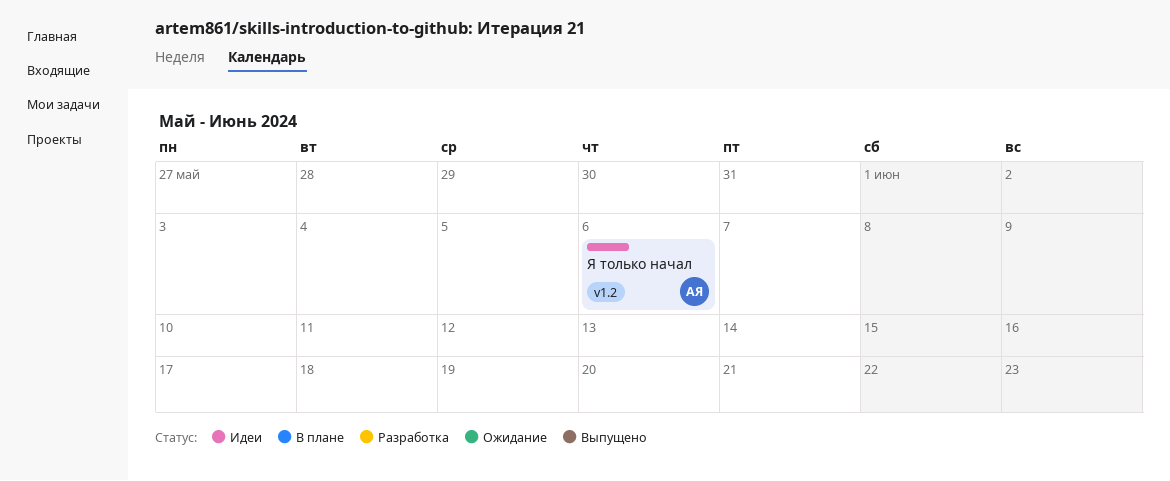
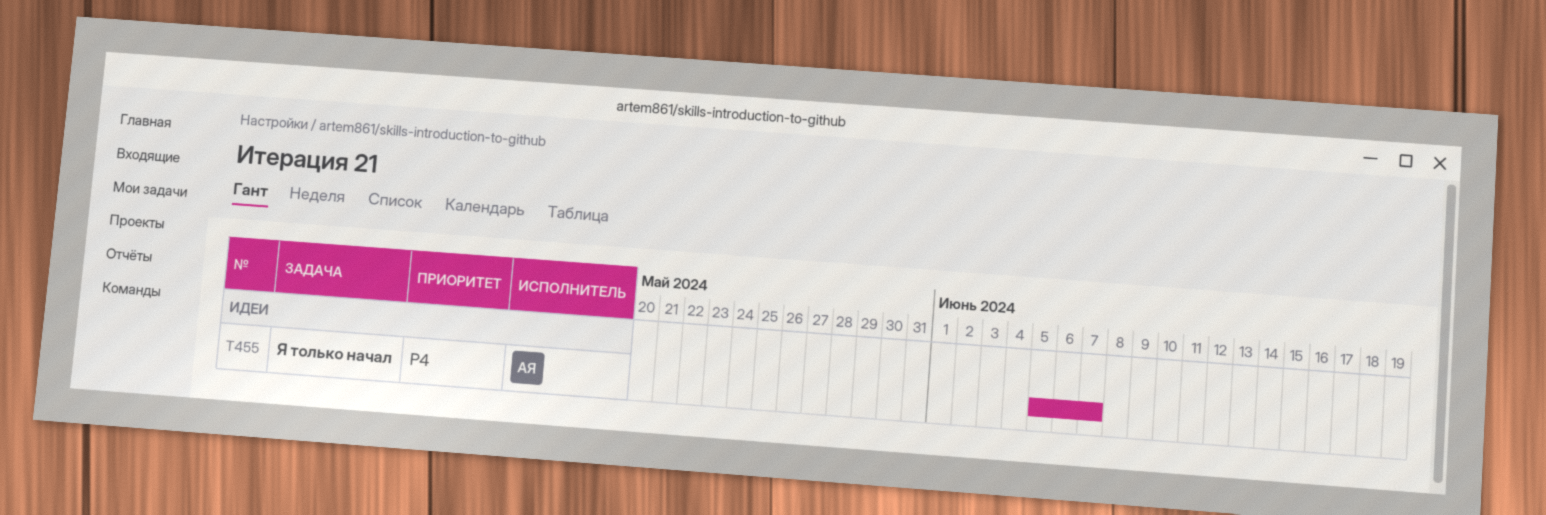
Я только начал, due: Jun 6 -> Jun 7

